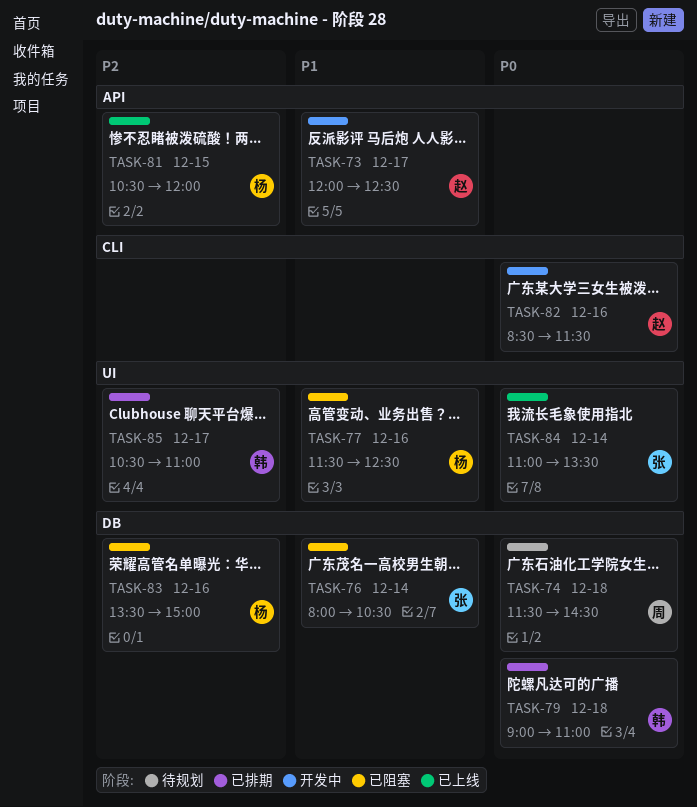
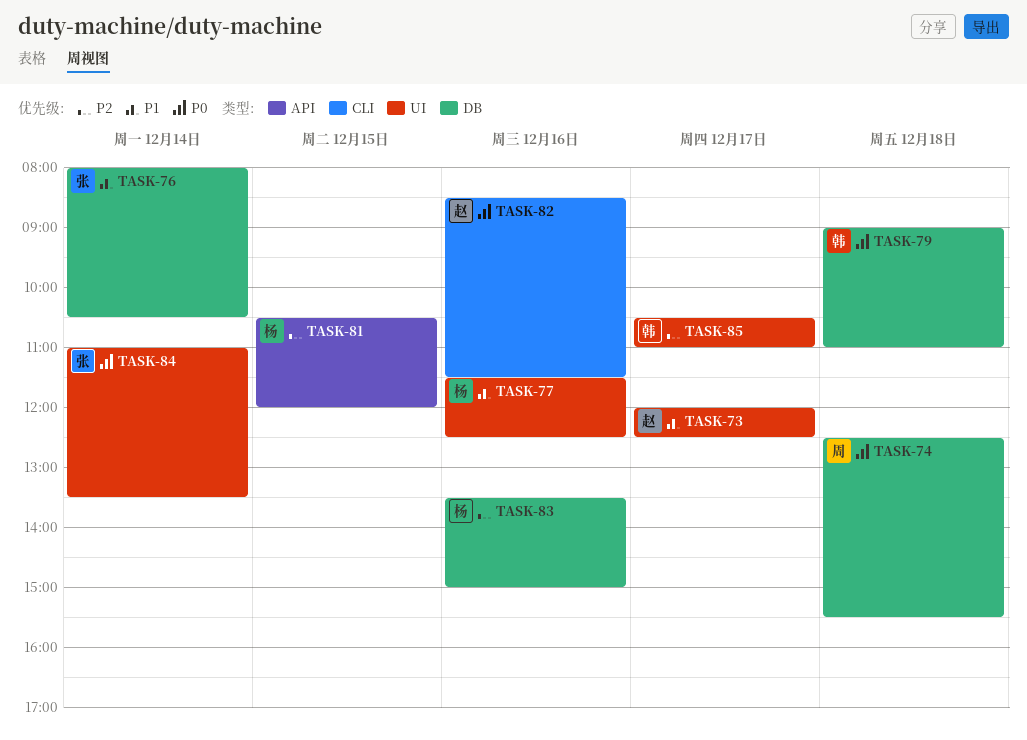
TASK-73, label: API -> UI
TASK-74, begins: 11:30 -> 12:30
TASK-74, ends: 14:30 -> 15:30

